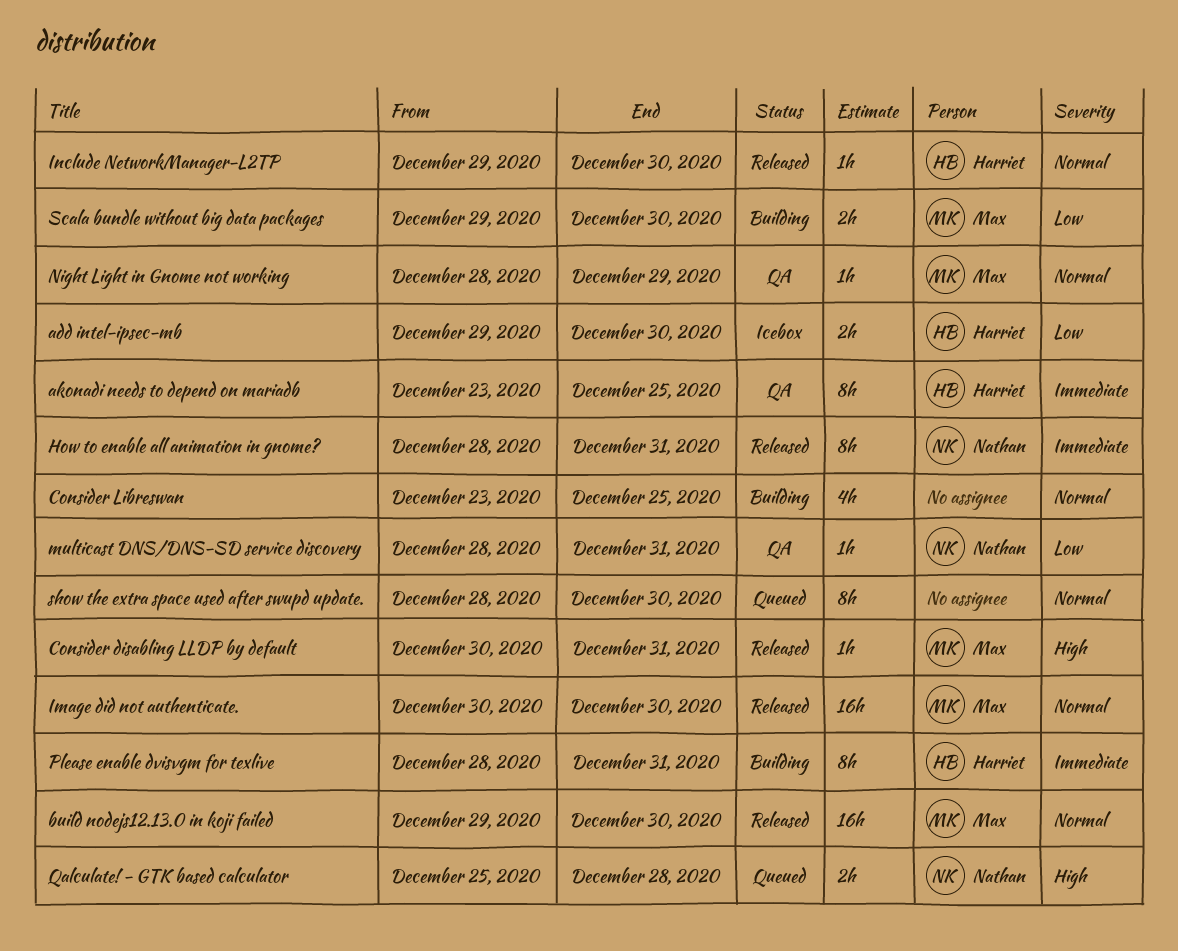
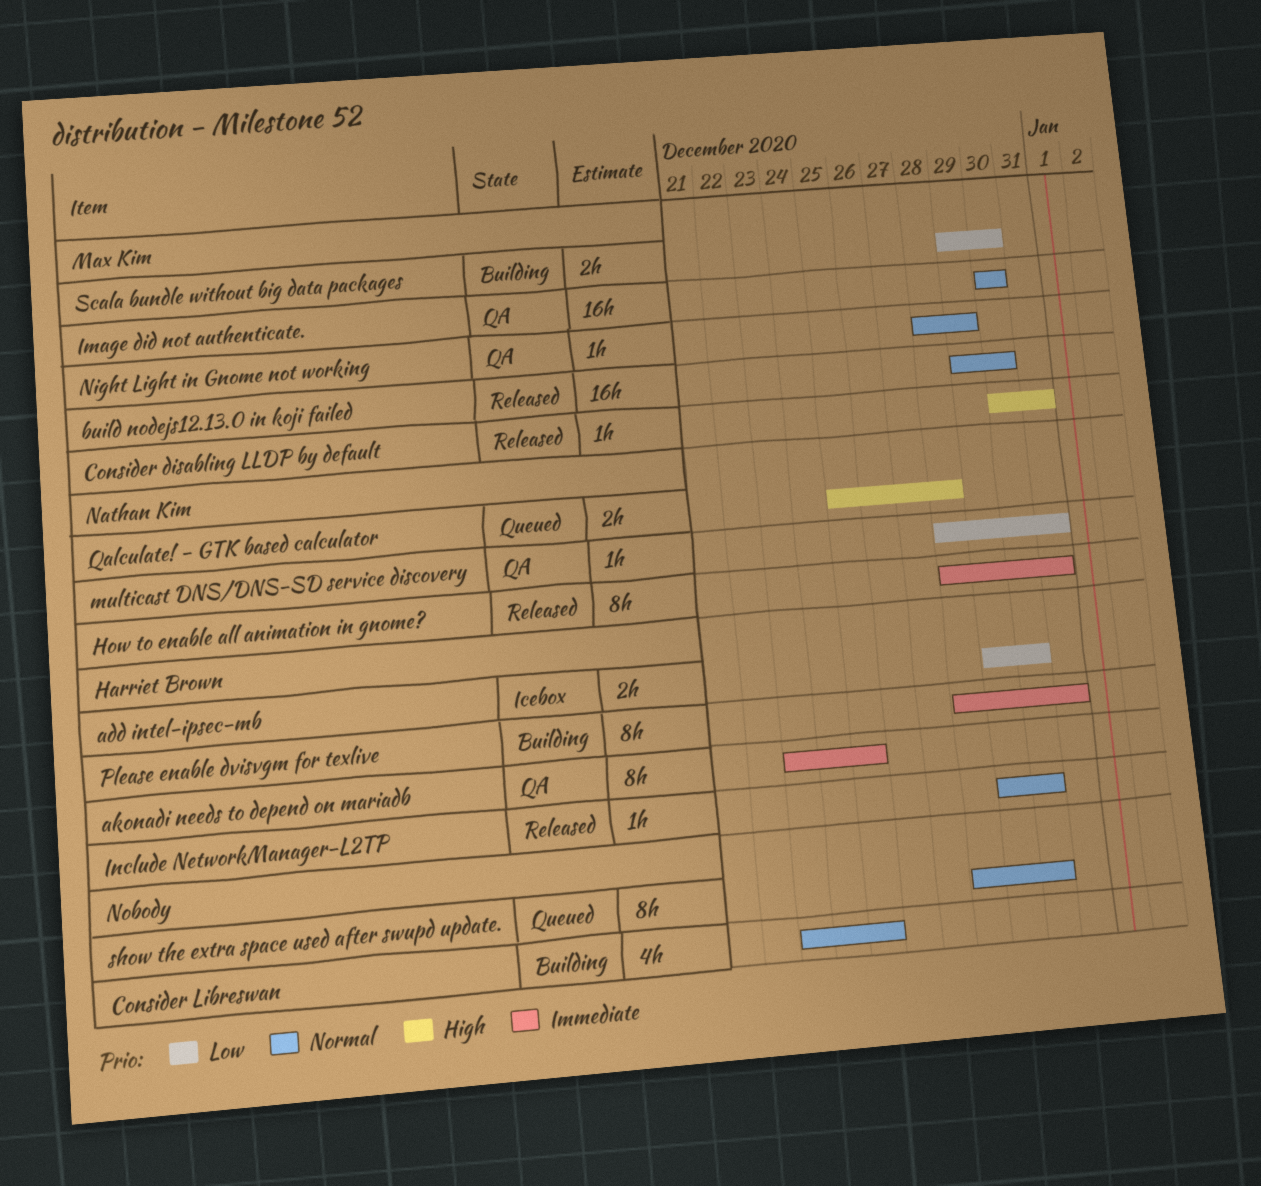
Image did not authenticate., status: Released -> QA

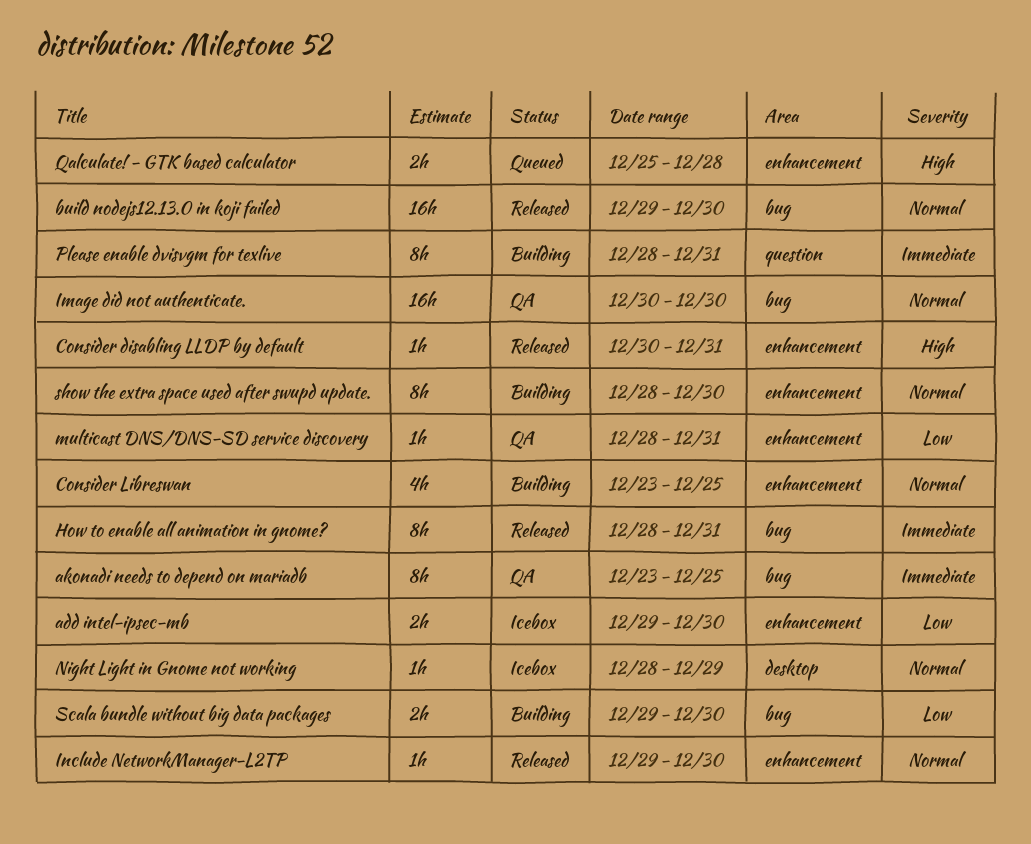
Night Light in Gnome not working, status: QA -> Icebox
show the extra space used after swupd update., status: Queued -> Building

